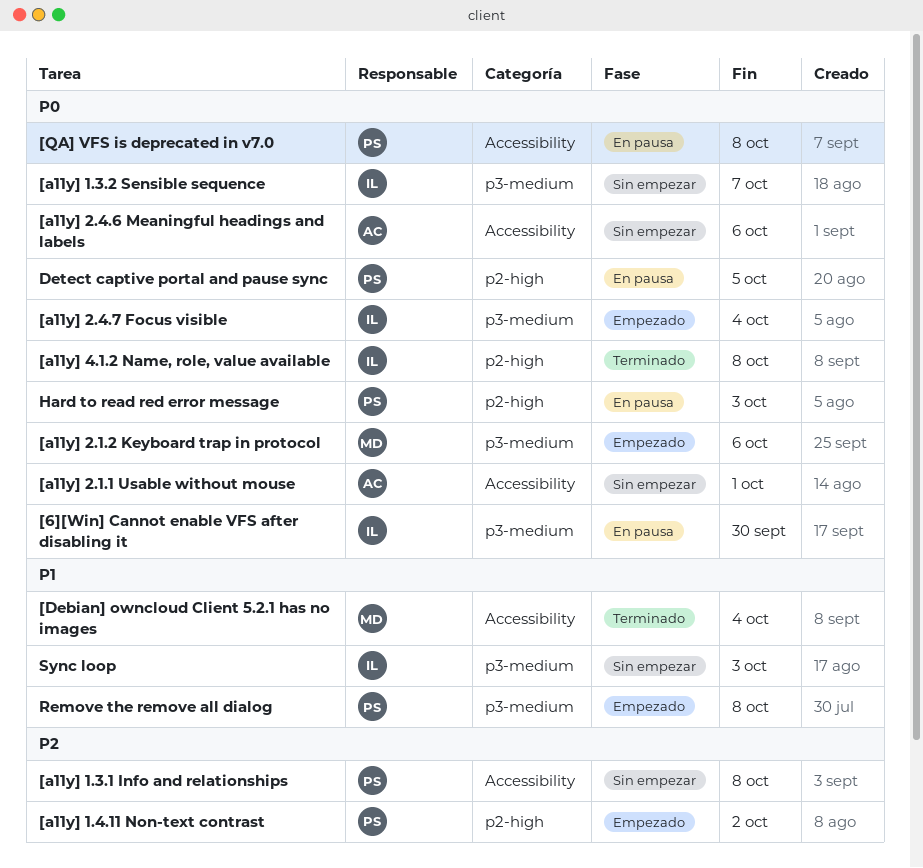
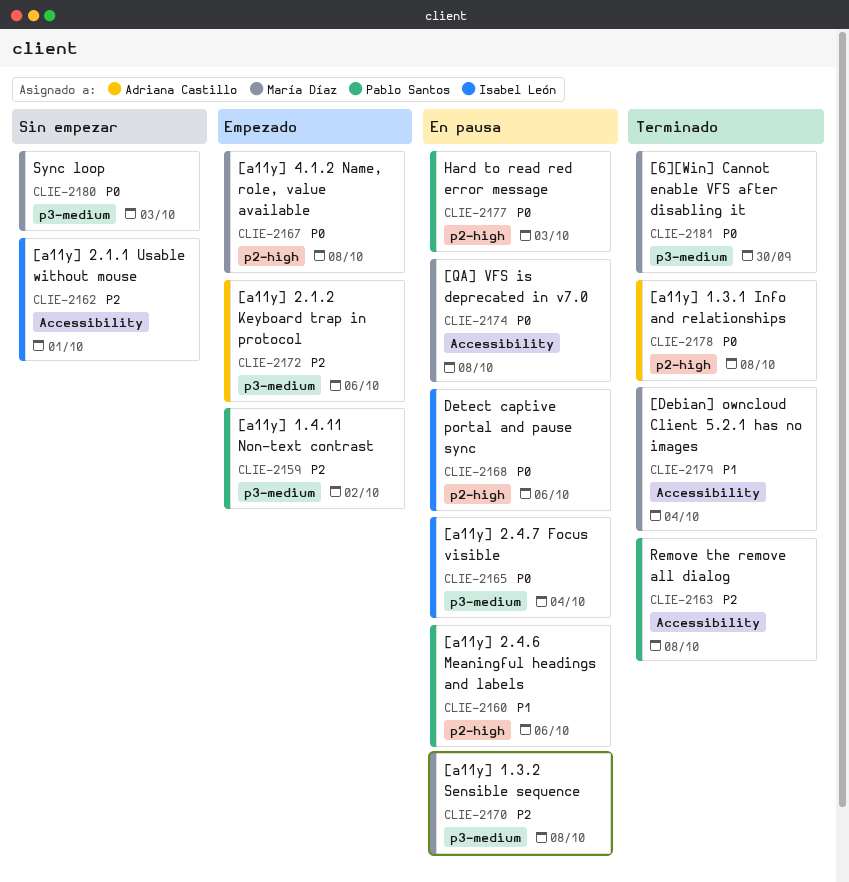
[6][Win] Cannot enable VFS after disabling it, status: En pausa -> Terminado
[6][Win] Cannot enable VFS after disabling it, owner: Isabel León -> María Díaz
[a11y] 1.3.1 Info and relationships, status: Sin empezar -> Terminado
[a11y] 1.3.1 Info and relationships, owner: Pablo Santos -> Adriana Castillo
[a11y] 1.3.1 Info and relationships, priority: P2 -> P0
[a11y] 1.3.1 Info and relationships, label: Accessibility -> p2-high
[a11y] 1.3.2 Sensible sequence, status: Sin empezar -> En pausa
[a11y] 1.3.2 Sensible sequence, owner: Isabel León -> María Díaz
[a11y] 1.3.2 Sensible sequence, priority: P0 -> P2
[a11y] 1.3.2 Sensible sequence, due: Oct 7 -> Oct 8
[a11y] 1.4.11 Non-text contrast, label: p2-high -> p3-medium
[a11y] 2.1.1 Usable without mouse, owner: Adriana Castillo -> Isabel León
[a11y] 2.1.1 Usable without mouse, priority: P0 -> P2
[a11y] 2.1.2 Keyboard trap in protocol, owner: María Díaz -> Adriana Castillo
[a11y] 2.1.2 Keyboard trap in protocol, priority: P0 -> P2
[a11y] 2.4.6 Meaningful headings and labels, status: Sin empezar -> En pausa
[a11y] 2.4.6 Meaningful headings and labels, owner: Adriana Castillo -> Pablo Santos
[a11y] 2.4.6 Meaningful headings and labels, priority: P0 -> P1
[a11y] 2.4.6 Meaningful headings and labels, label: Accessibility -> p2-high
[a11y] 2.4.7 Focus visible, status: Empezado -> En pausa
[a11y] 4.1.2 Name, role, value available, status: Terminado -> Empezado
[a11y] 4.1.2 Name, role, value available, owner: Isabel León -> María Díaz
[QA] VFS is deprecated in v7.0, owner: Pablo Santos -> María Díaz
Detect captive portal and pause sync, owner: Pablo Santos -> Isabel León
Detect captive portal and pause sync, due: Oct 5 -> Oct 6
Remove the remove all dialog, status: Empezado -> Terminado
Remove the remove all dialog, priority: P1 -> P2
Remove the remove all dialog, label: p3-medium -> Accessibility
Sync loop, owner: Isabel León -> María Díaz
Sync loop, priority: P1 -> P0

